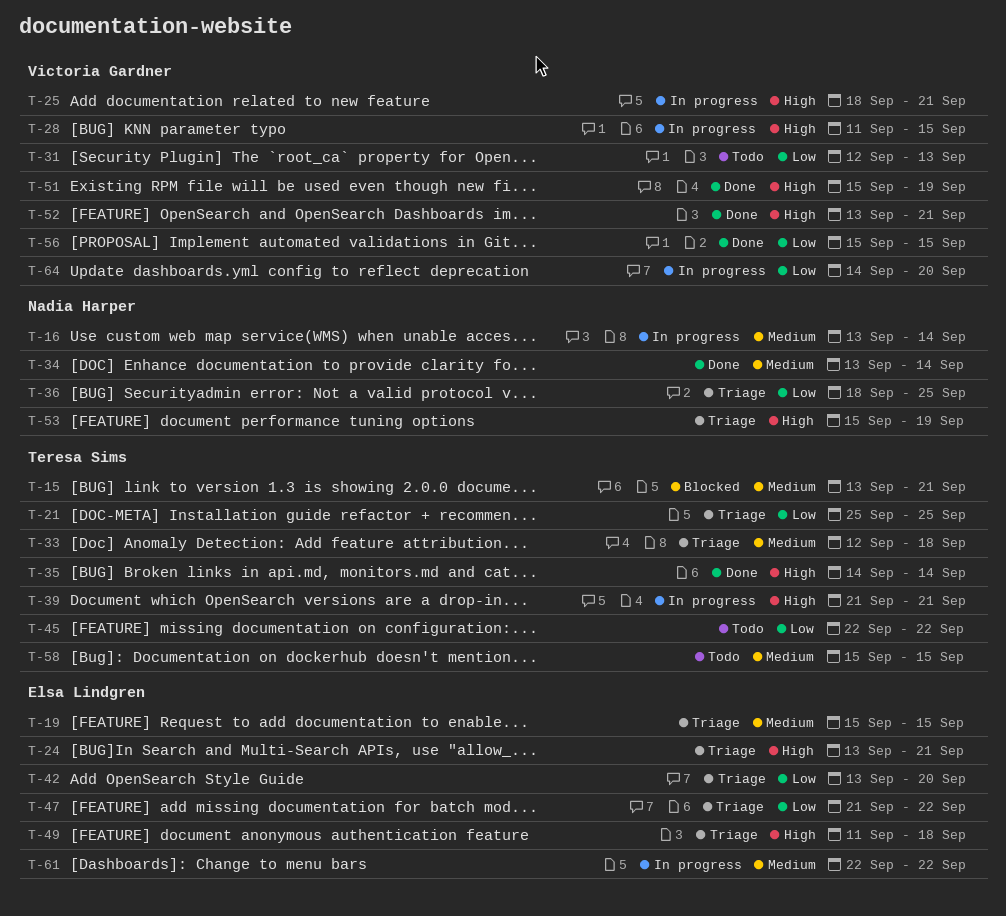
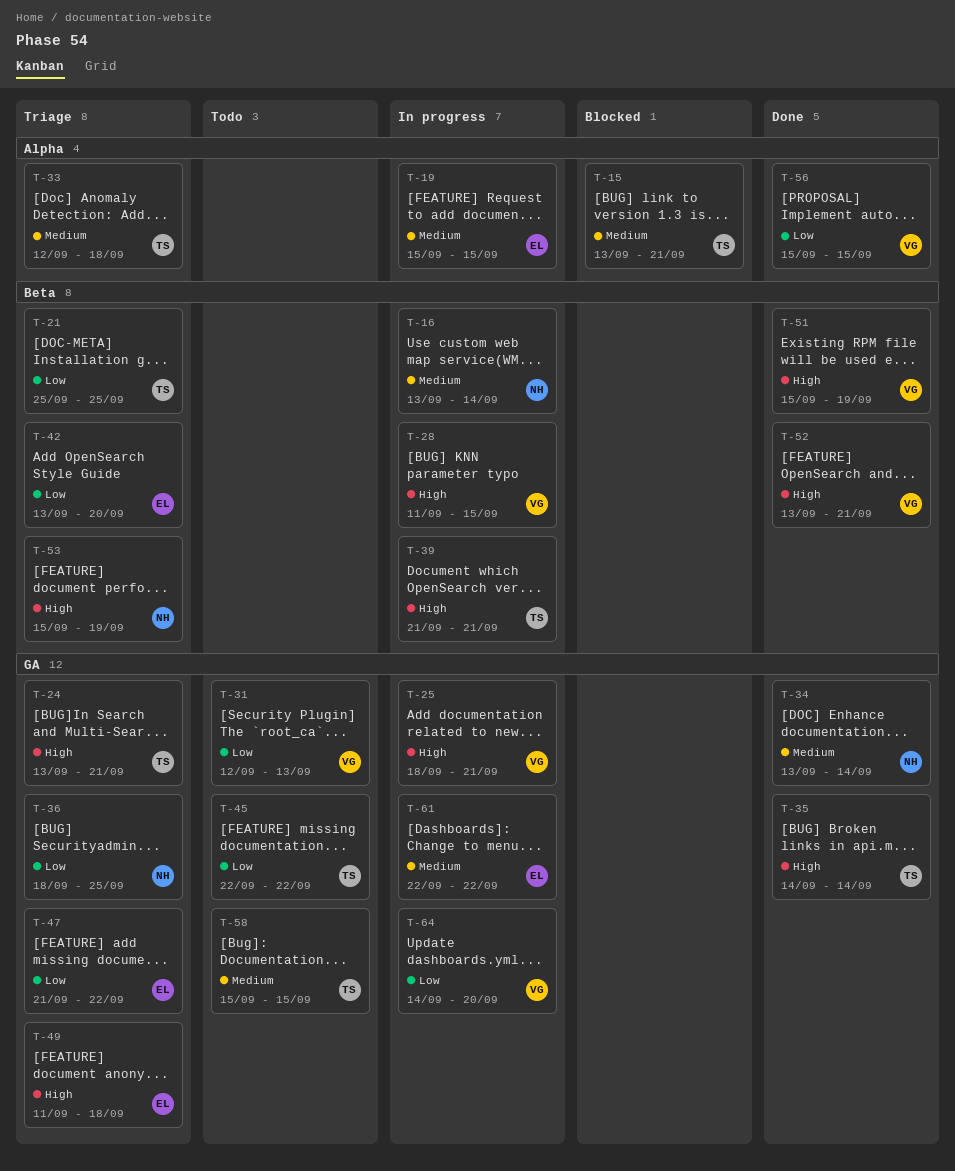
T-19, status: Triage -> In progress
T-24, owner: Elsa Lindgren -> Teresa Sims

